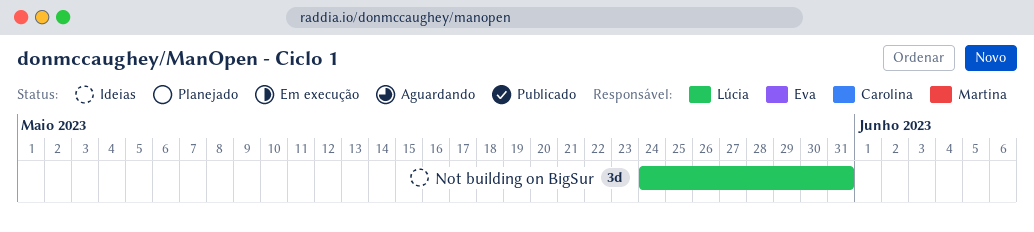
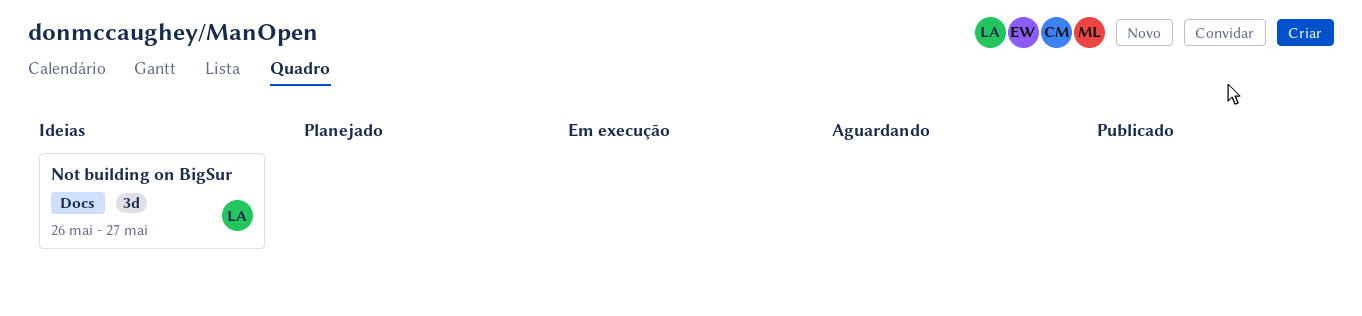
Not building on BigSur, start: May 24 -> May 26
Not building on BigSur, due: May 31 -> May 27

